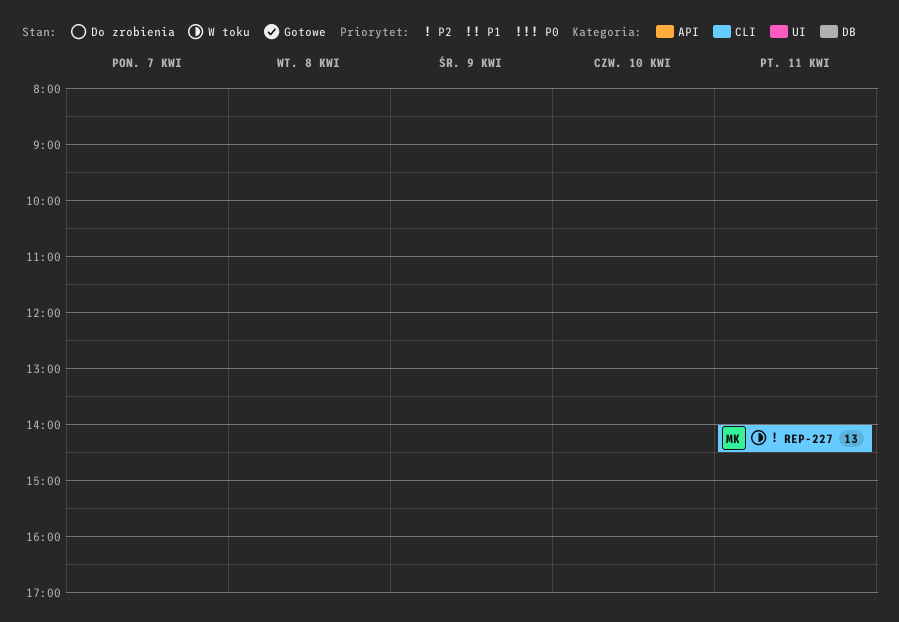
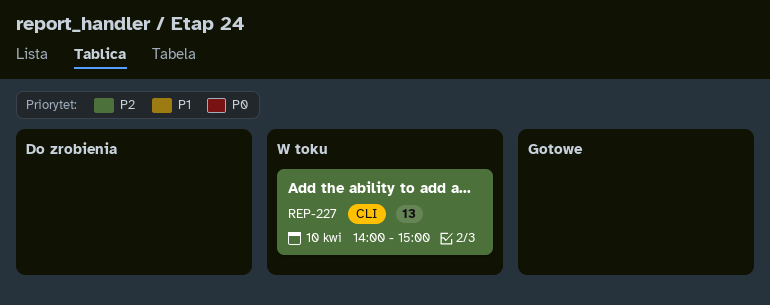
REP-227, day: Apr 11 -> Apr 10
REP-227, ends: 14:30 -> 15:00

